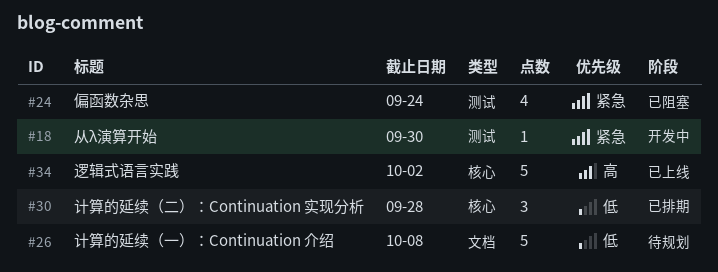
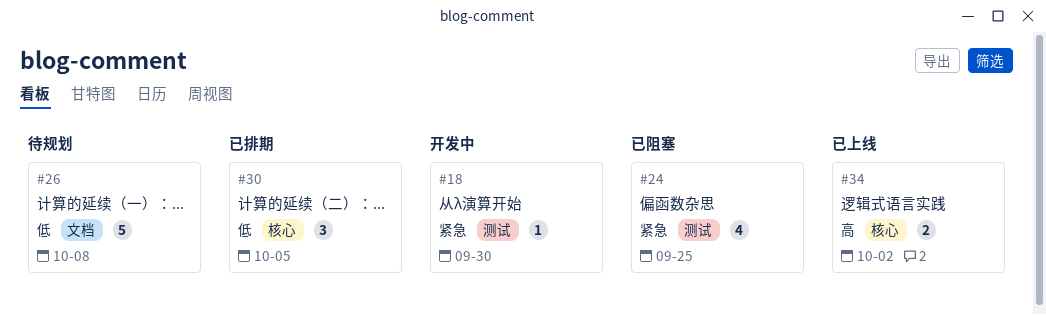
#24, due: Sep 24 -> Sep 25
#30, due: Sep 28 -> Oct 5
#34, estimate: 5 -> 2

